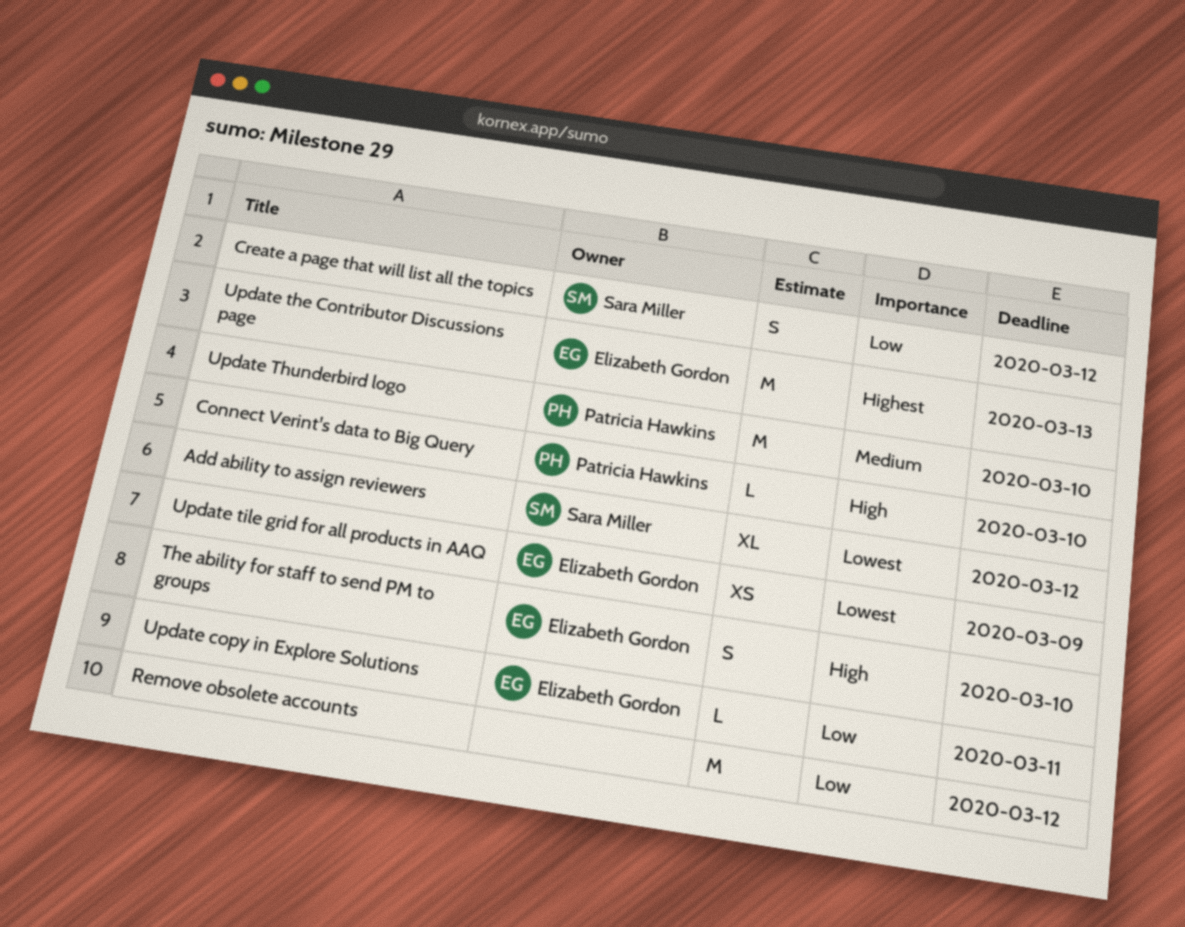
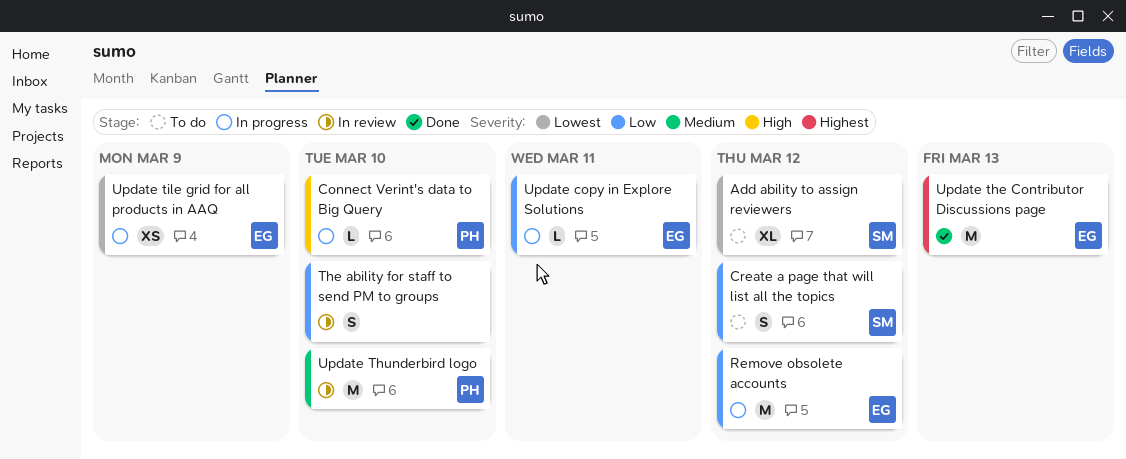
Remove obsolete accounts, owner: none -> Elizabeth Gordon
The ability for staff to send PM to groups, owner: Elizabeth Gordon -> none
The ability for staff to send PM to groups, priority: High -> Low

